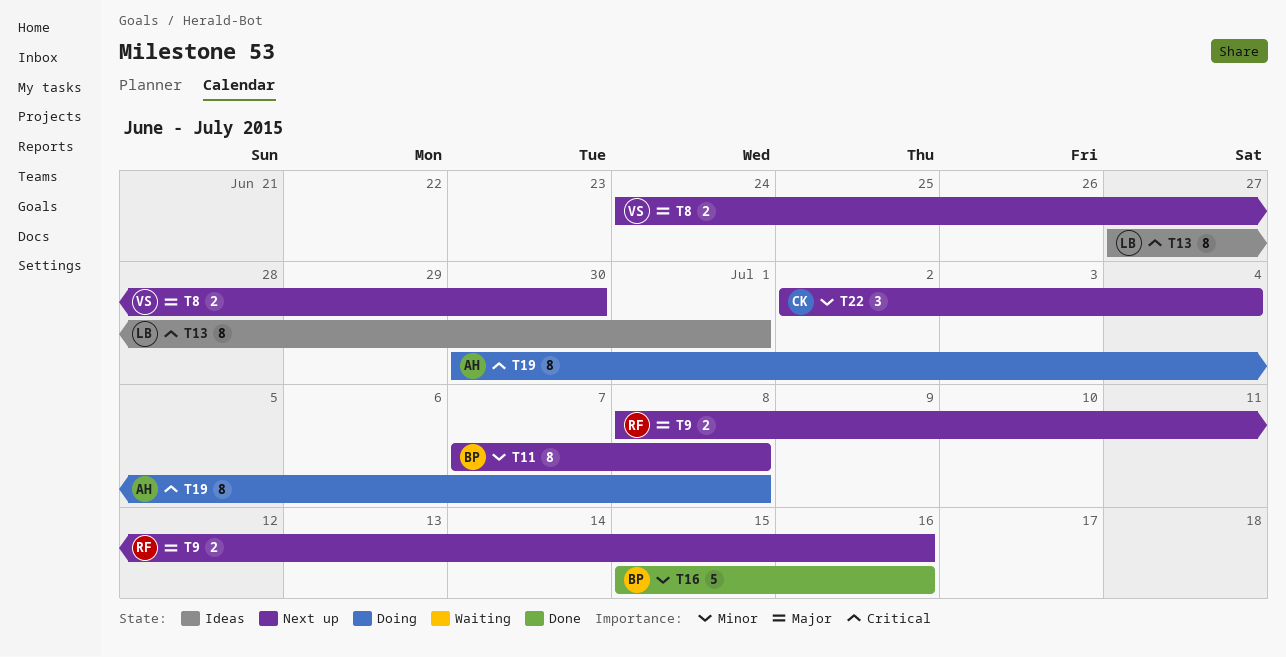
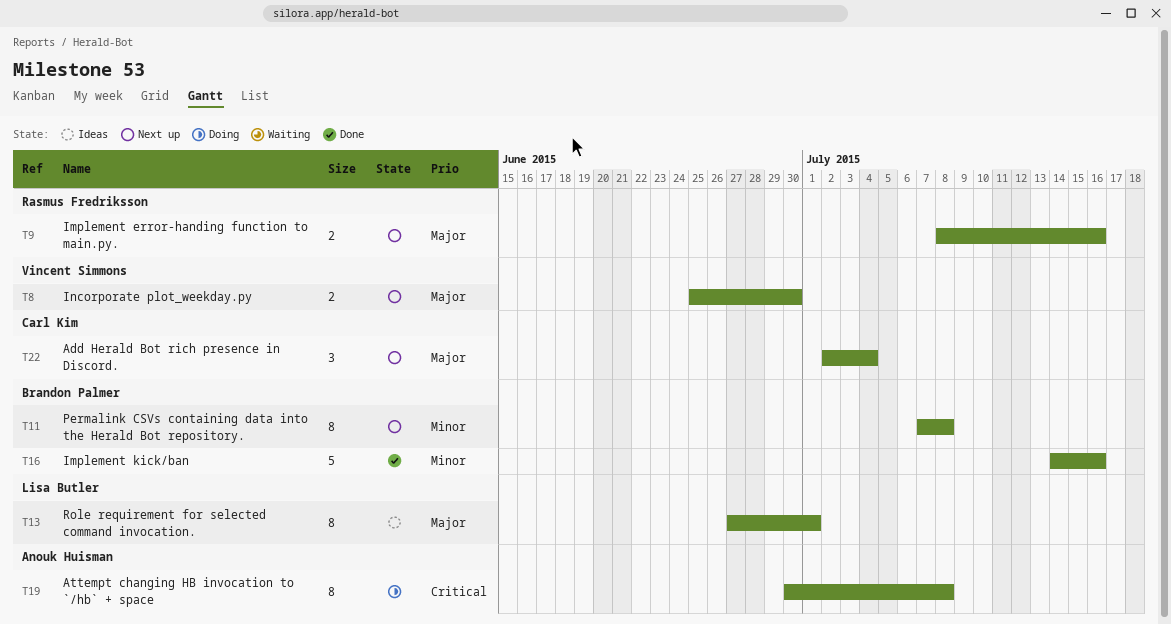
T8, start: Jun 24 -> Jun 25
T13, priority: Critical -> Major
T16, start: Jul 15 -> Jul 14
T22, priority: Minor -> Major

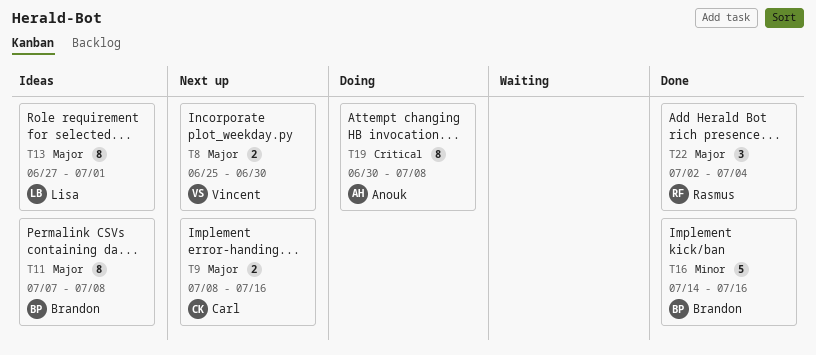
T9, owner: Rasmus Fredriksson -> Carl Kim
T11, status: Next up -> Ideas
T11, priority: Minor -> Major
T22, status: Next up -> Done
T22, owner: Carl Kim -> Rasmus Fredriksson

